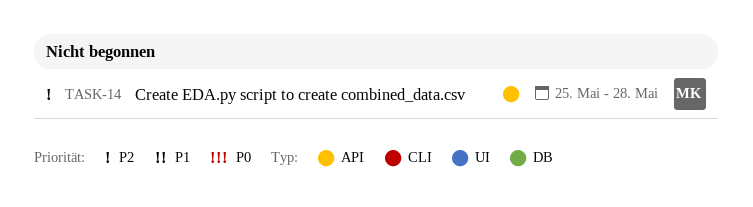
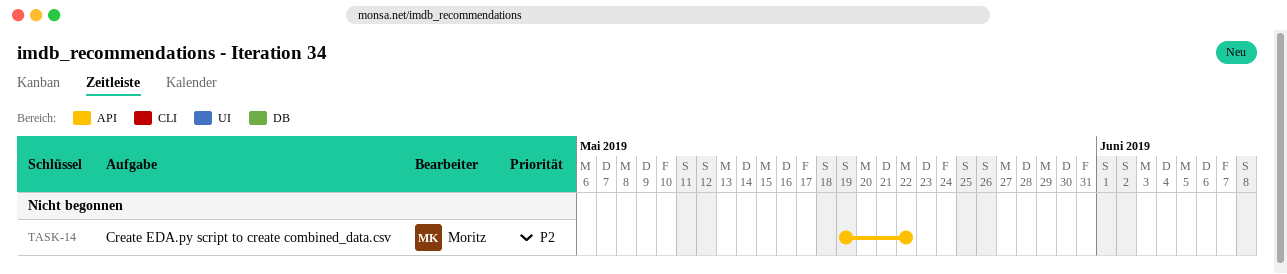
TASK-14, start: May 25 -> May 19
TASK-14, due: May 28 -> May 22

